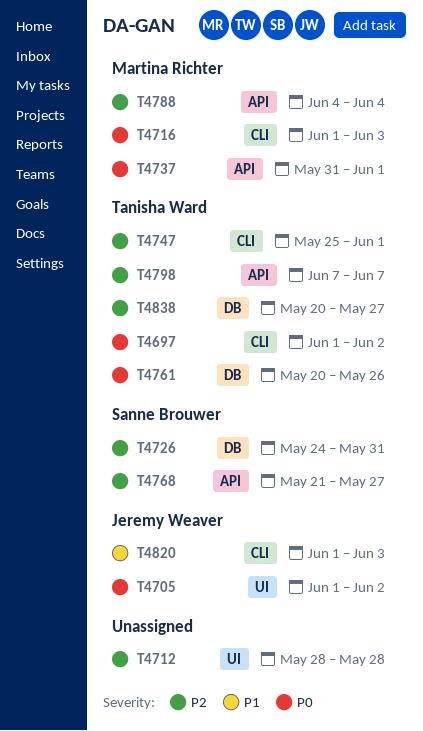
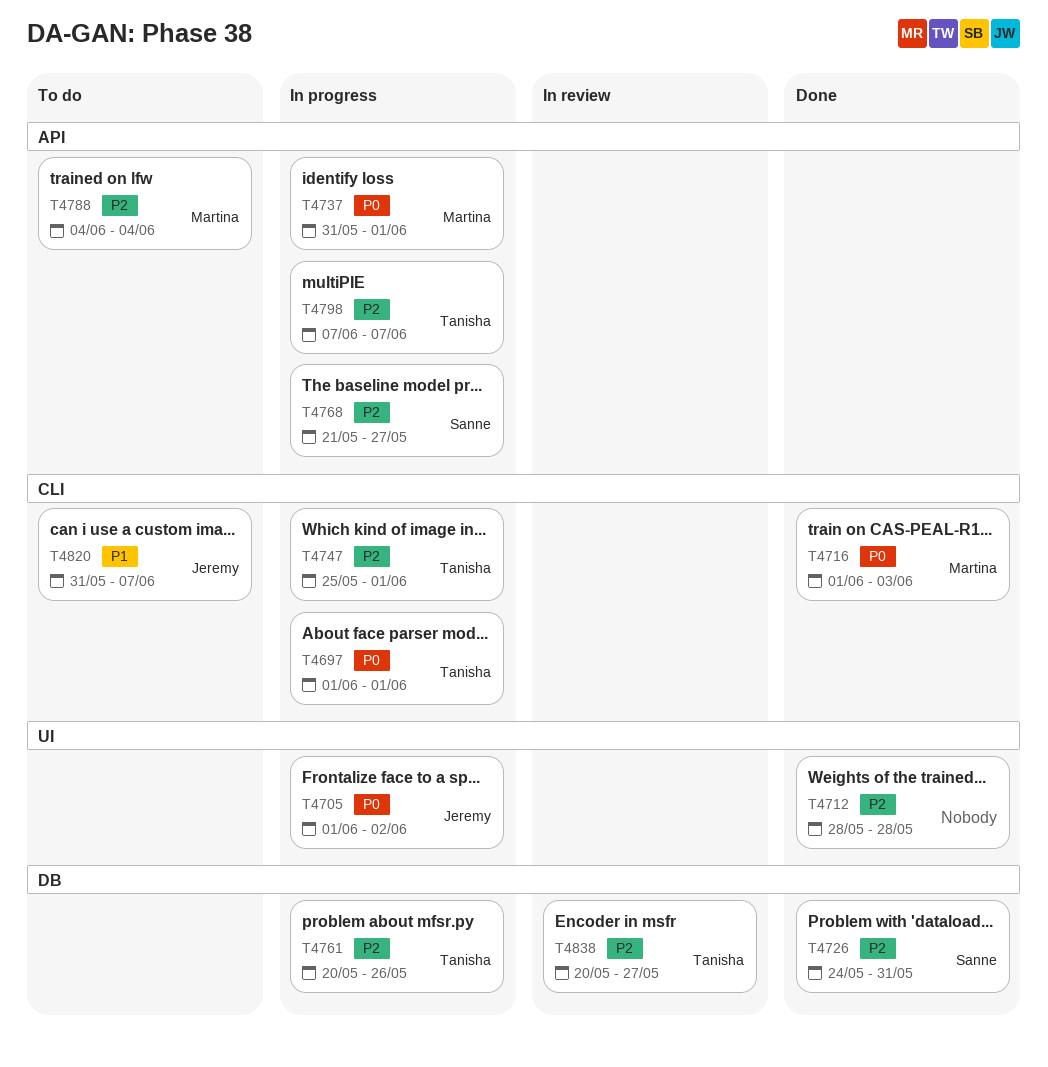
T4697, due: Jun 2 -> Jun 1
T4761, priority: P0 -> P2
T4820, start: Jun 1 -> May 31
T4820, due: Jun 3 -> Jun 7

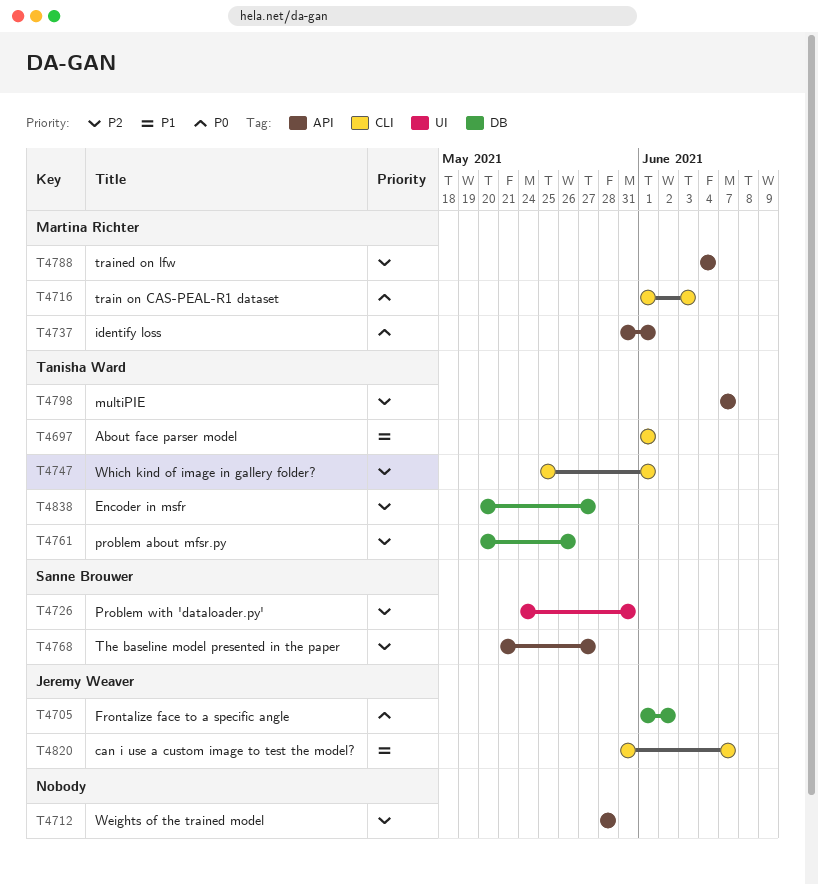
T4697, priority: P0 -> P1
T4705, label: UI -> DB
T4712, label: UI -> API
T4726, label: DB -> UI

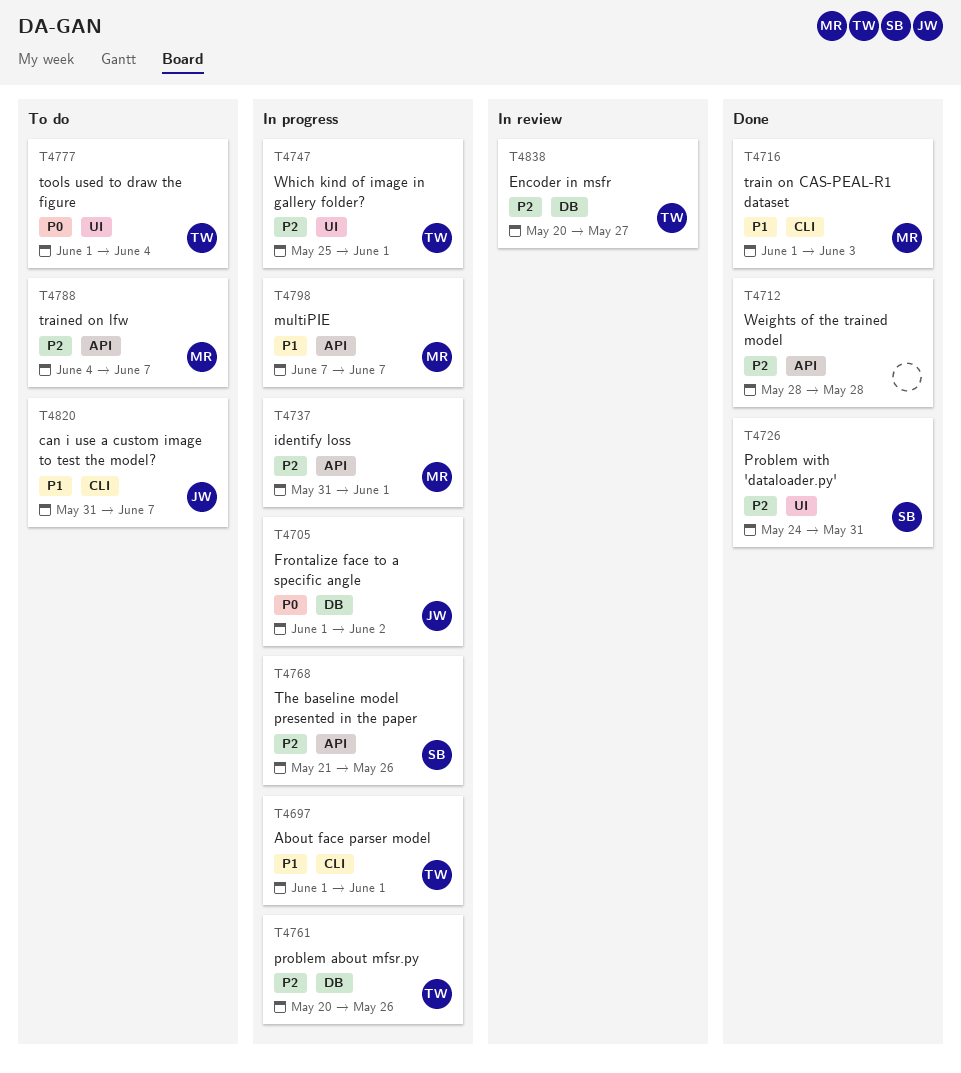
T4716, priority: P0 -> P1
T4737, priority: P0 -> P2
T4747, label: CLI -> UI
T4768, due: May 27 -> May 26
T4777: none -> present
T4788, due: Jun 4 -> Jun 7
T4798, owner: Tanisha Ward -> Martina Richter
T4798, priority: P2 -> P1

